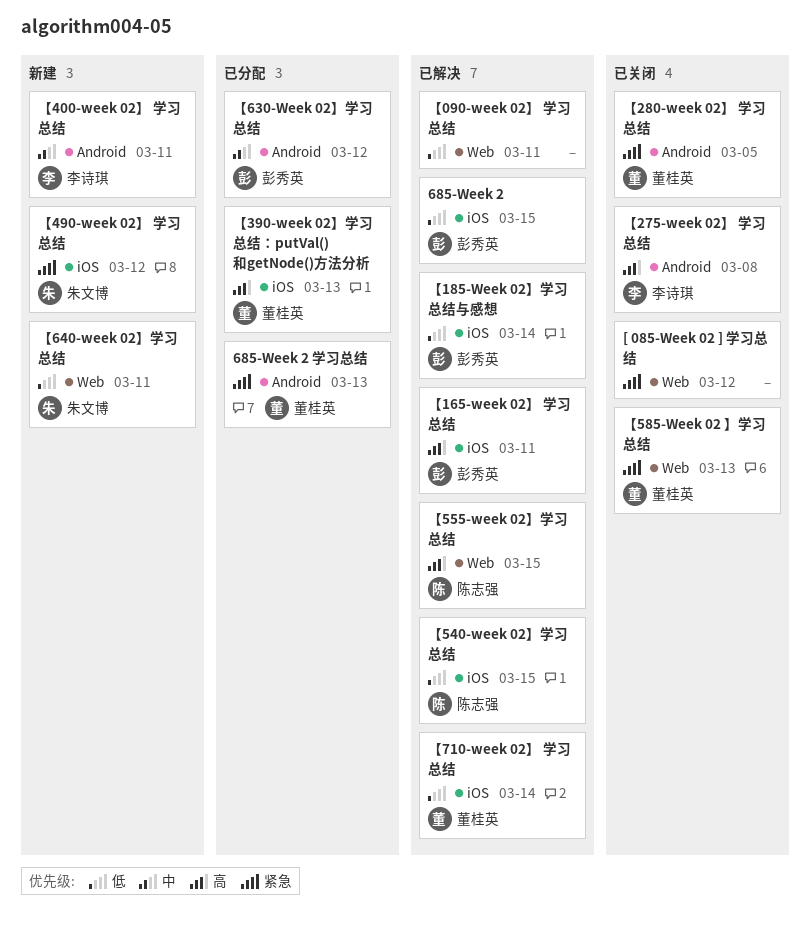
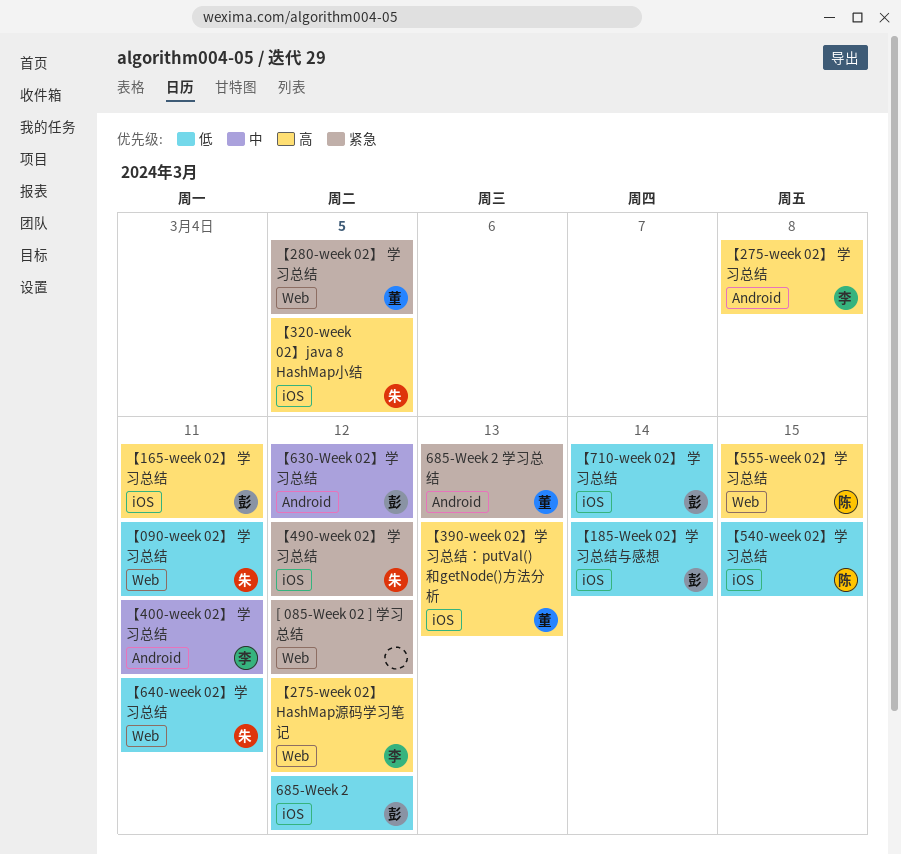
685-Week 2, due: Mar 15 -> Mar 12
【090-week 02】 学习总结, owner: none -> 朱文博
【275-week 02】 HashMap源码学习笔记: none -> present
【280-week 02】 学习总结, label: Android -> Web
【320-week 02】java 8 HashMap小结: none -> present
【585-Week 02 】学习总结: present -> none
【710-week 02】 学习总结, owner: 董桂英 -> 彭秀英

